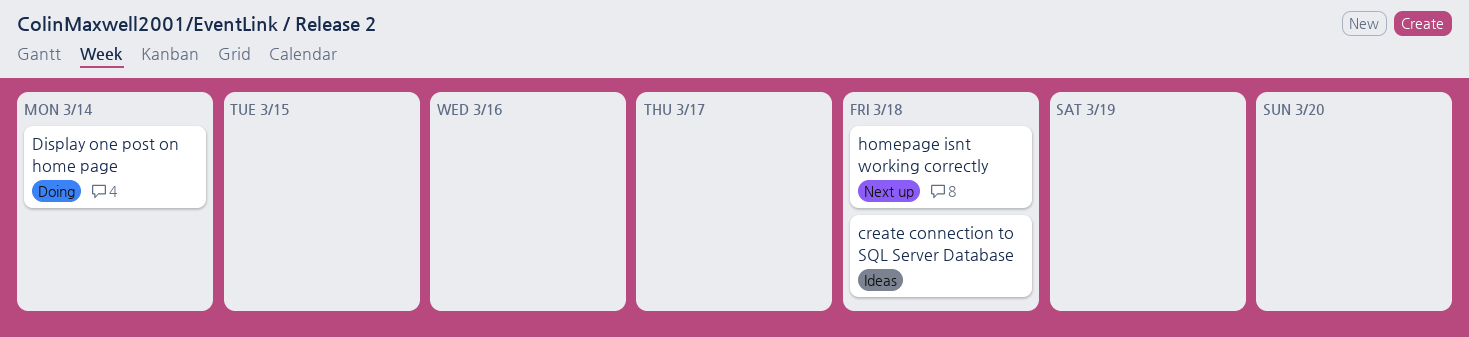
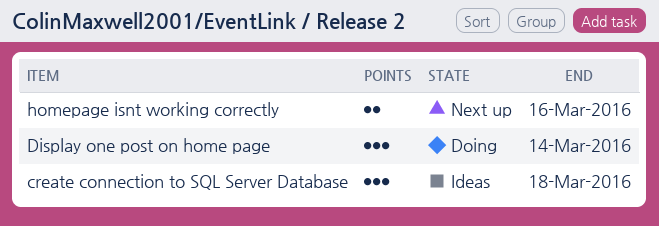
homepage isnt working correctly, due: Mar 18 -> Mar 16

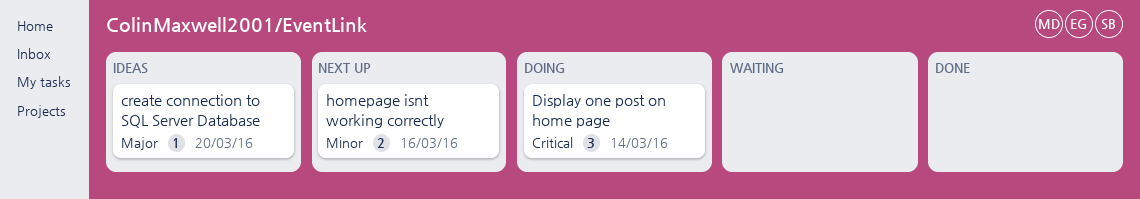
create connection to SQL Server Database, estimate: 3 -> 1
create connection to SQL Server Database, due: Mar 18 -> Mar 20

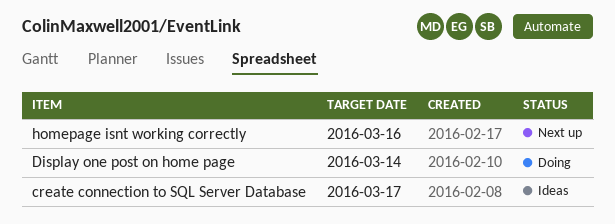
create connection to SQL Server Database, due: Mar 20 -> Mar 17

